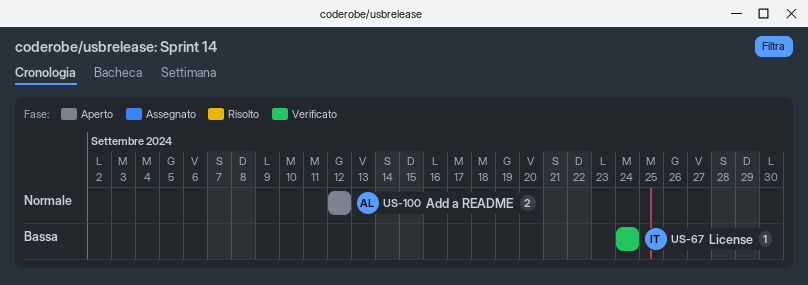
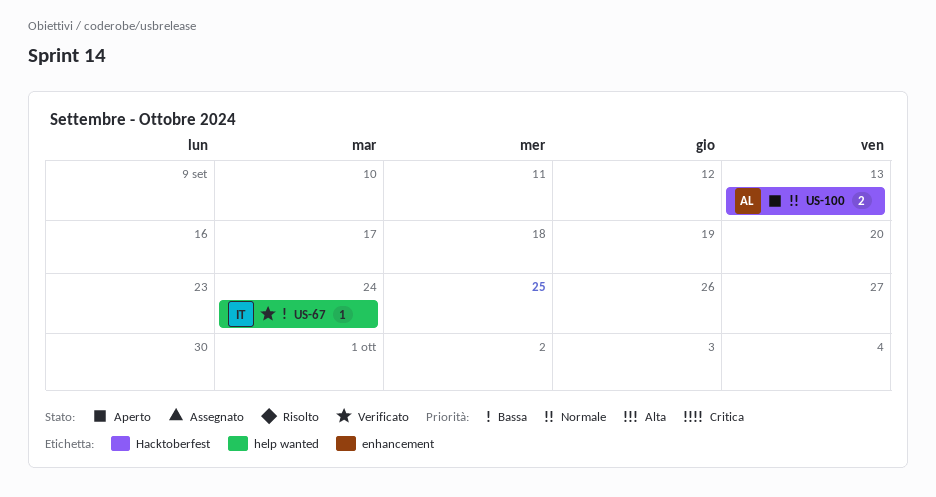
US-100, start: Sep 12 -> Sep 13
US-100, due: Sep 12 -> Sep 13

